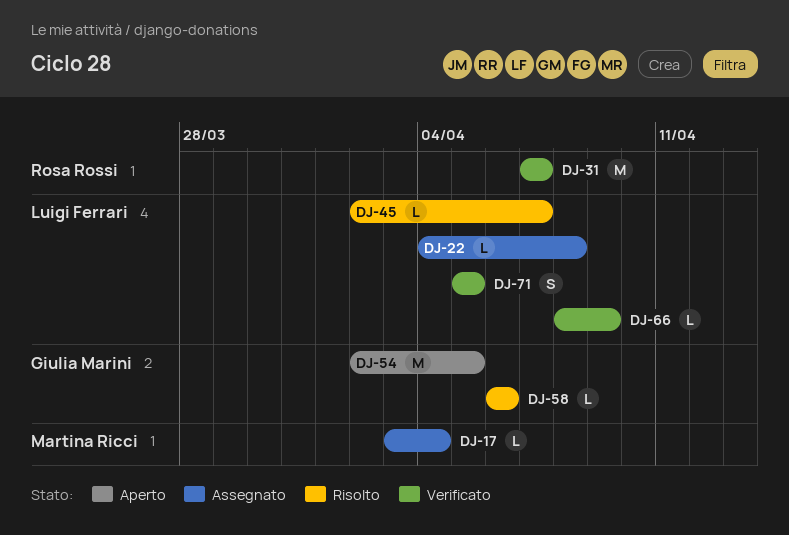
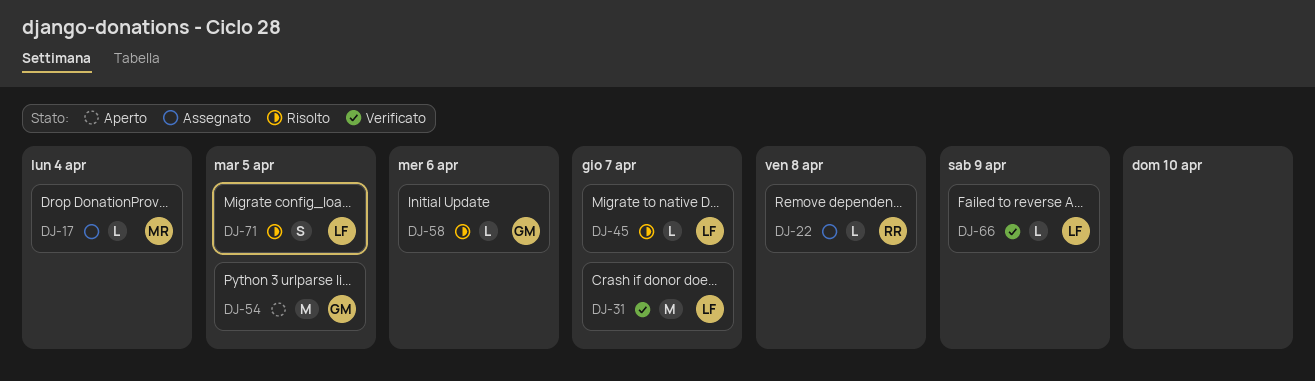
DJ-22, owner: Luigi Ferrari -> Rosa Rossi
DJ-31, owner: Rosa Rossi -> Luigi Ferrari
DJ-71, status: Verificato -> Risolto

